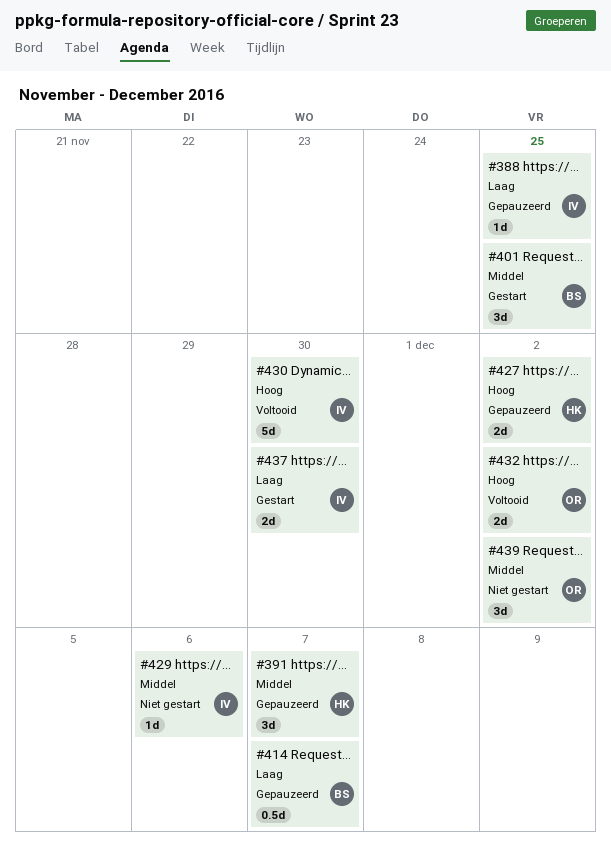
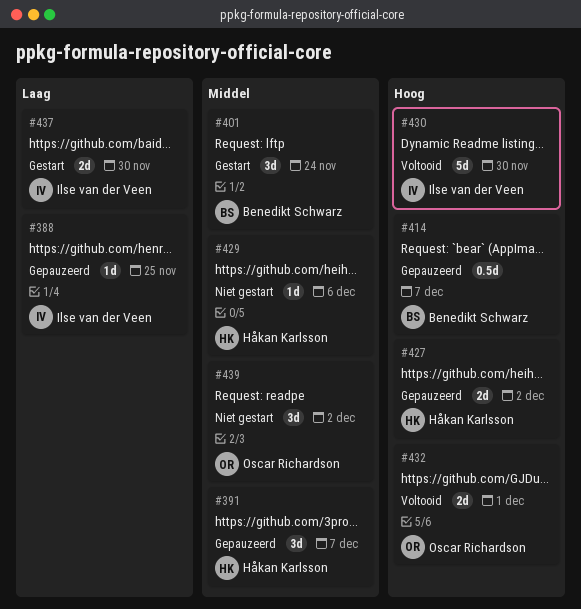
#401, due: Nov 25 -> Nov 24
#414, priority: Laag -> Hoog
#429, owner: Ilse van der Veen -> Håkan Karlsson
#432, due: Dec 2 -> Dec 1

